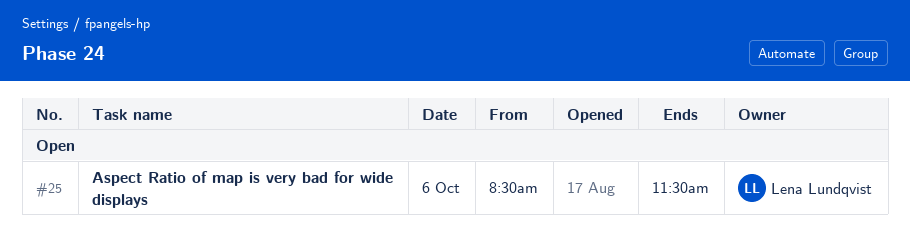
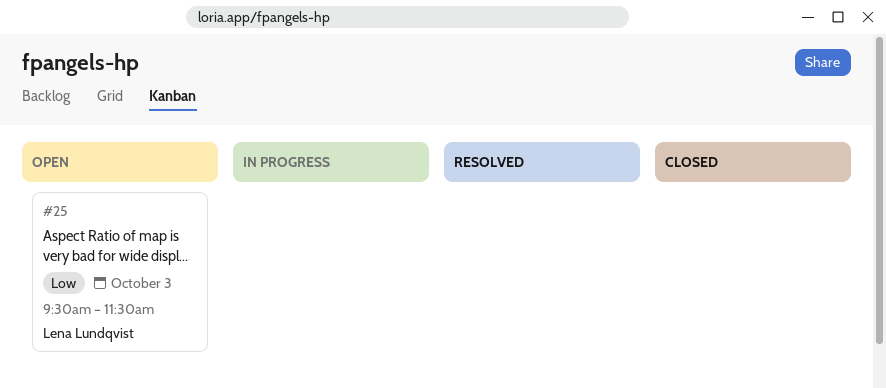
#25, day: Oct 6 -> Oct 3
#25, begins: 08:30 -> 09:30

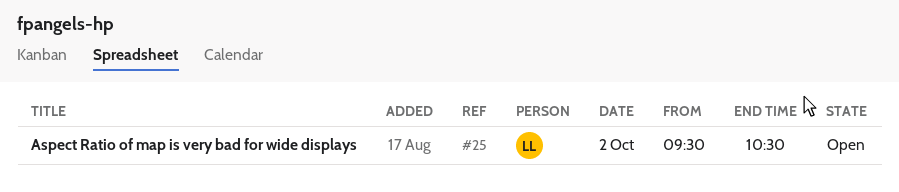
#25, day: Oct 3 -> Oct 2
#25, ends: 11:30 -> 10:30

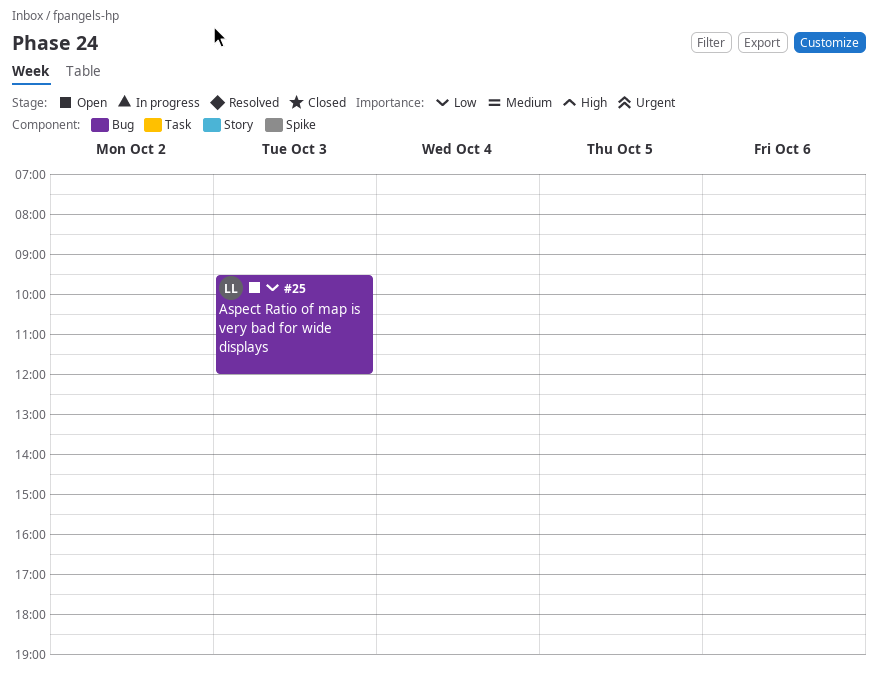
#25, day: Oct 2 -> Oct 3
#25, ends: 10:30 -> 12:00

